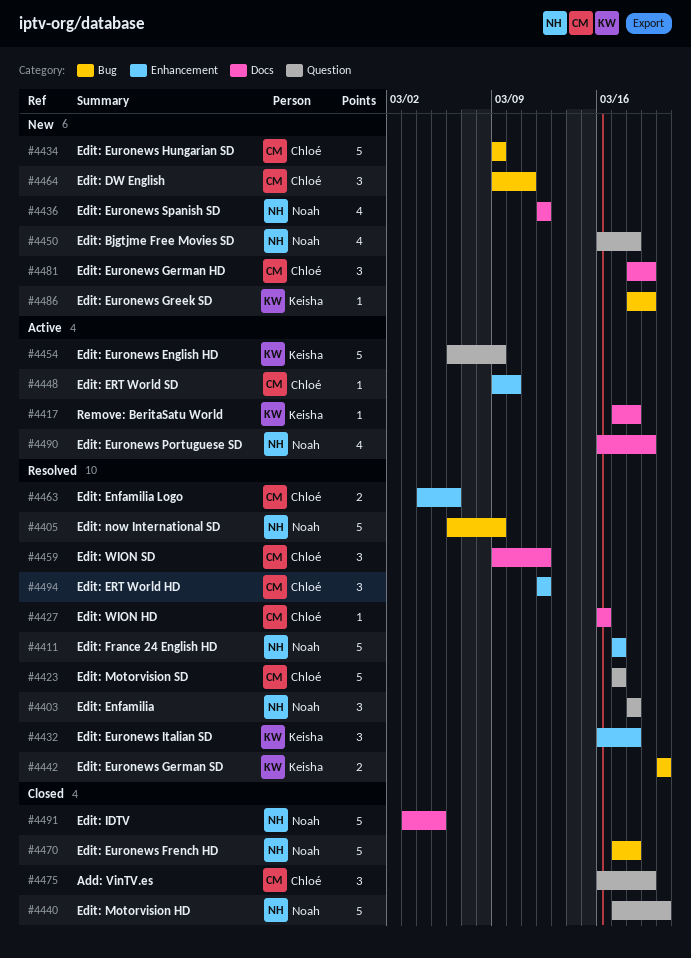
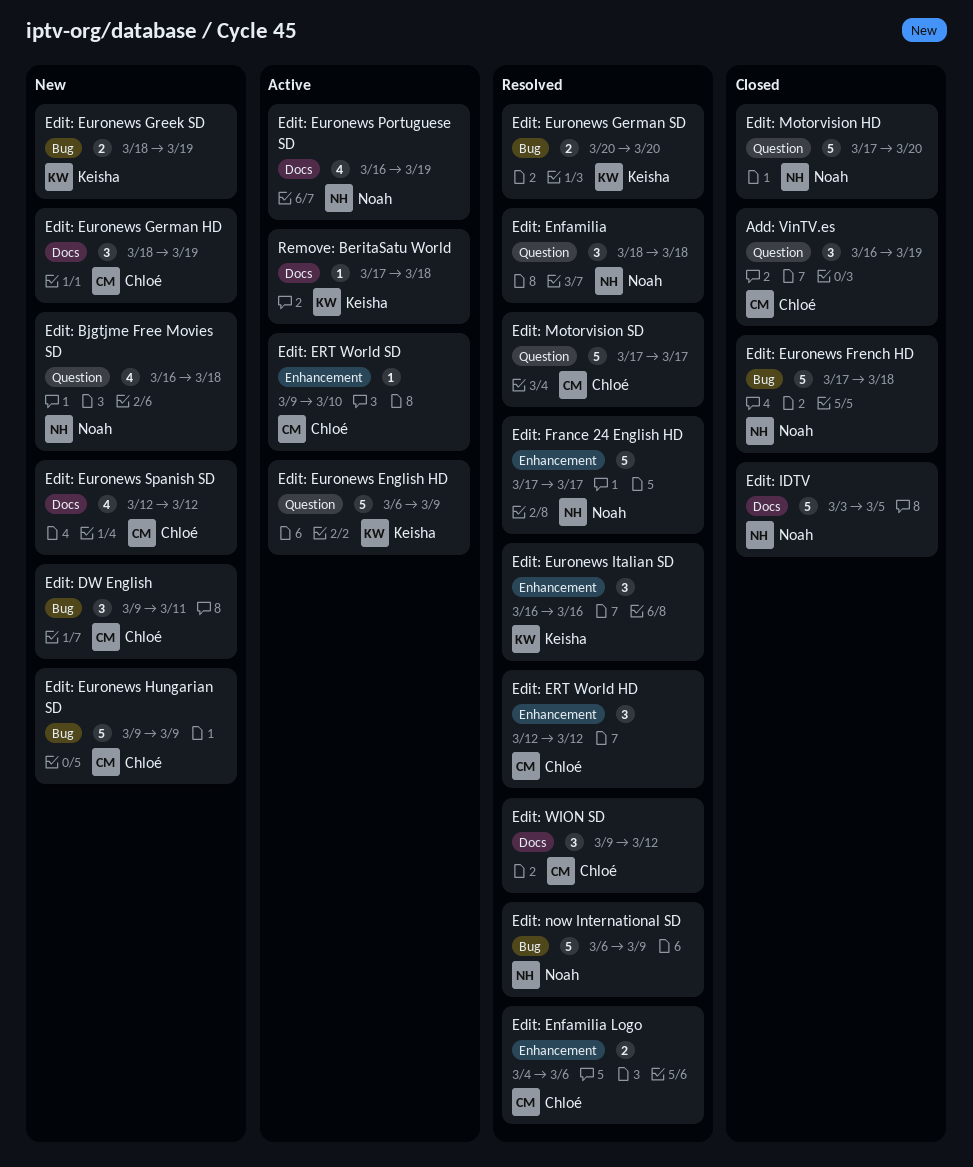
Edit: Euronews Greek SD, estimate: 1 -> 2
Edit: Euronews Italian SD, due: Mar 18 -> Mar 16
Edit: Euronews Spanish SD, owner: Noah -> Chloé
Edit: WION HD: present -> none

